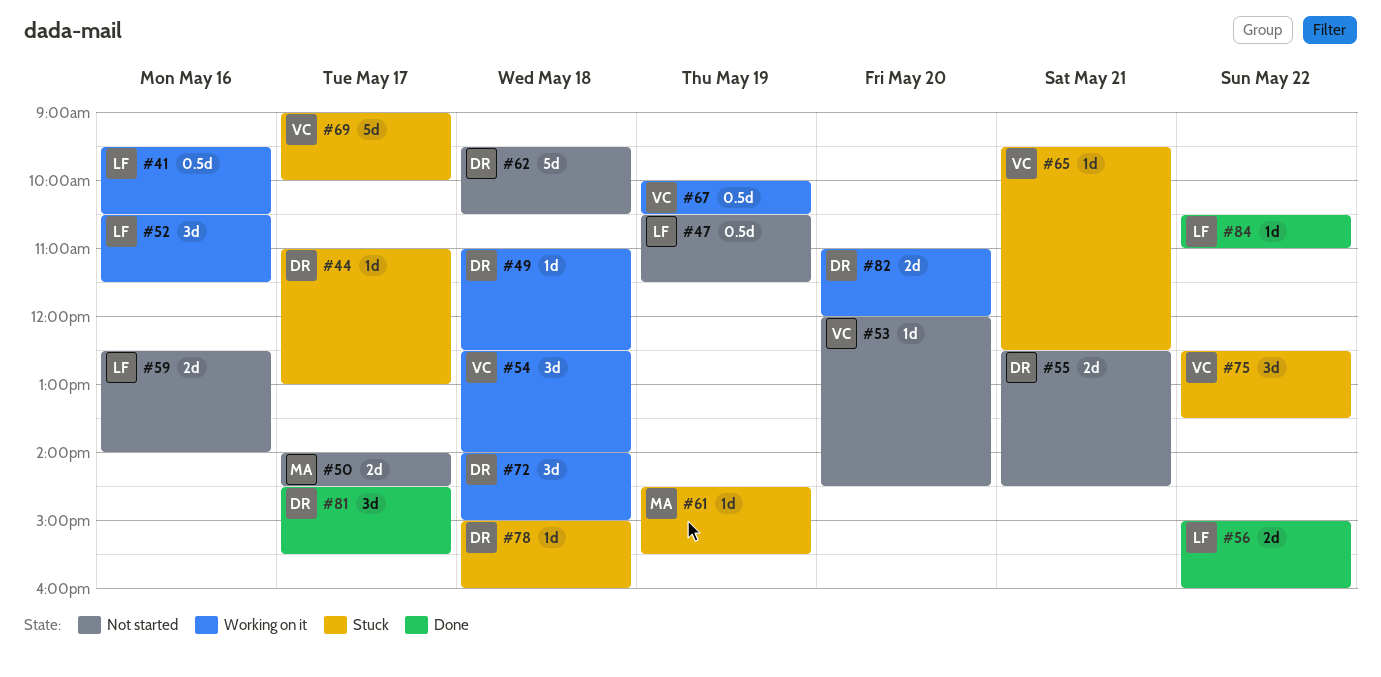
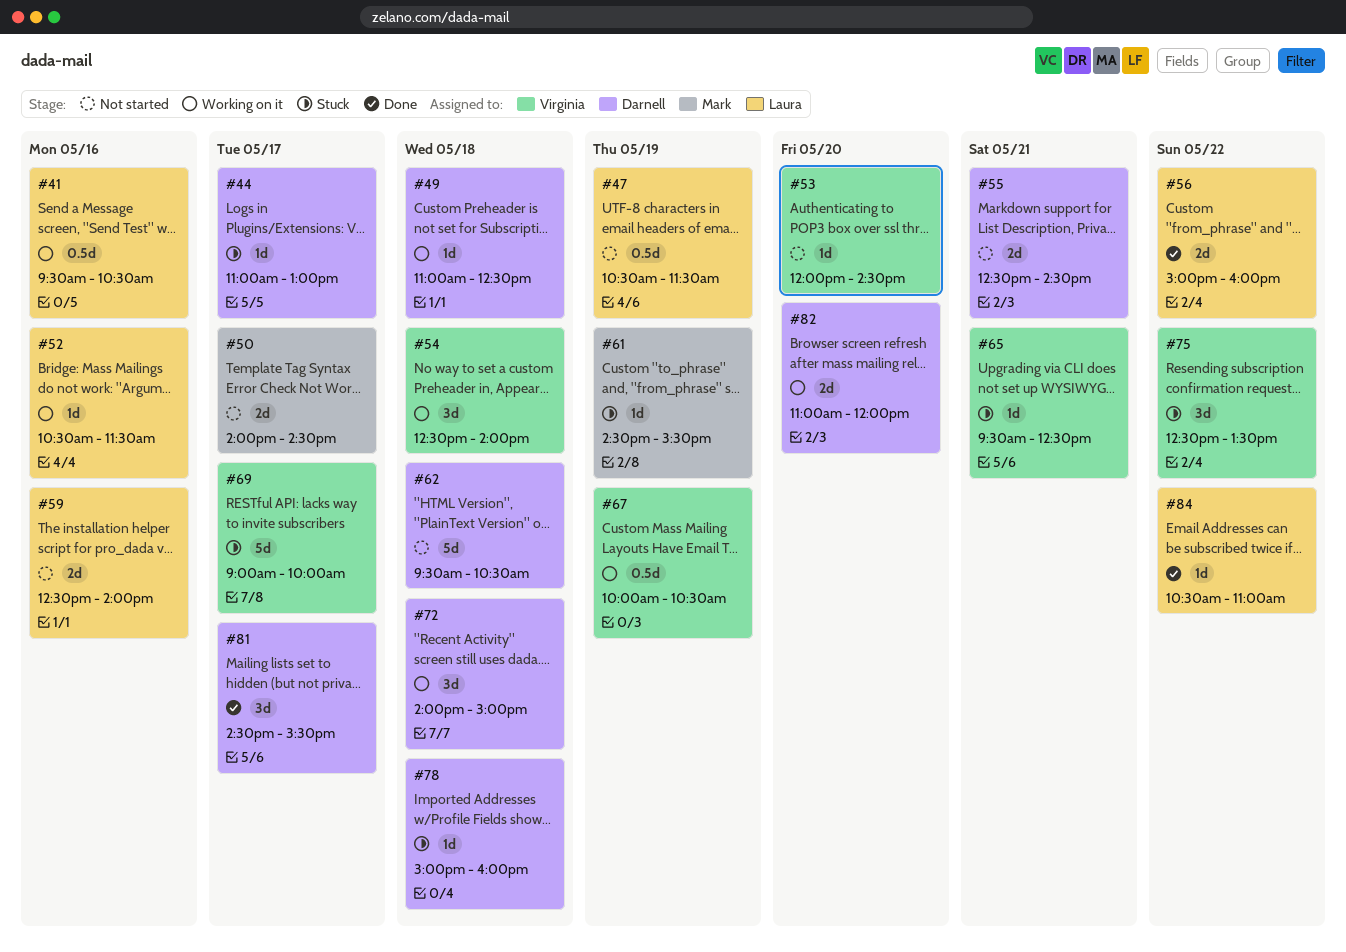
#52, estimate: 3d -> 1d

